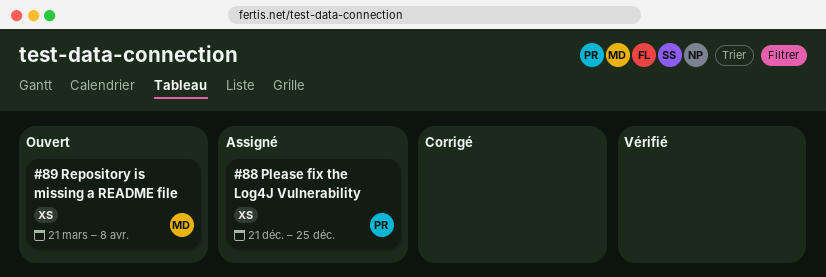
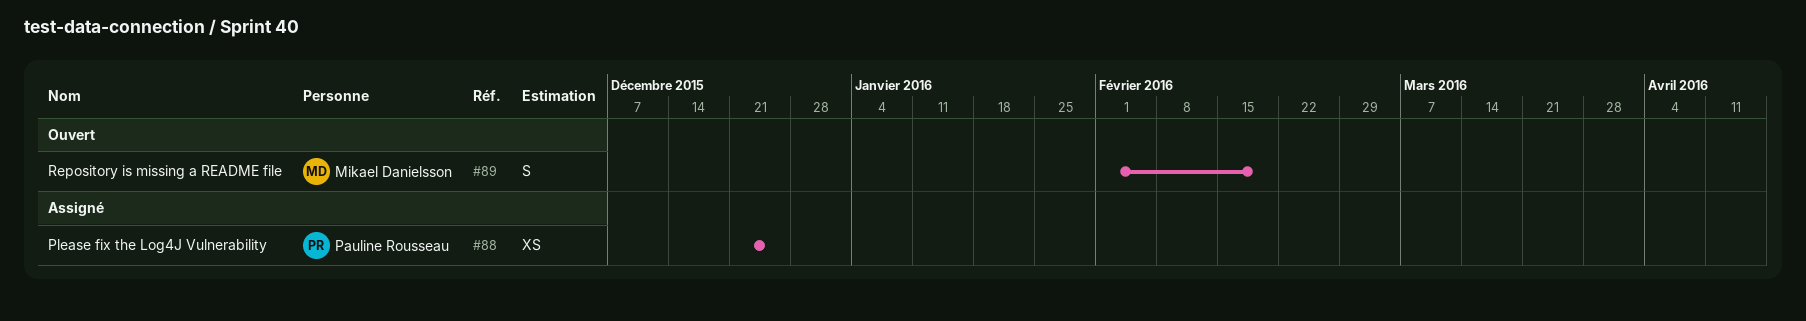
#89, estimate: XS -> S
#89, start: Mar 21 -> Feb 1
#89, due: Apr 8 -> Feb 19

